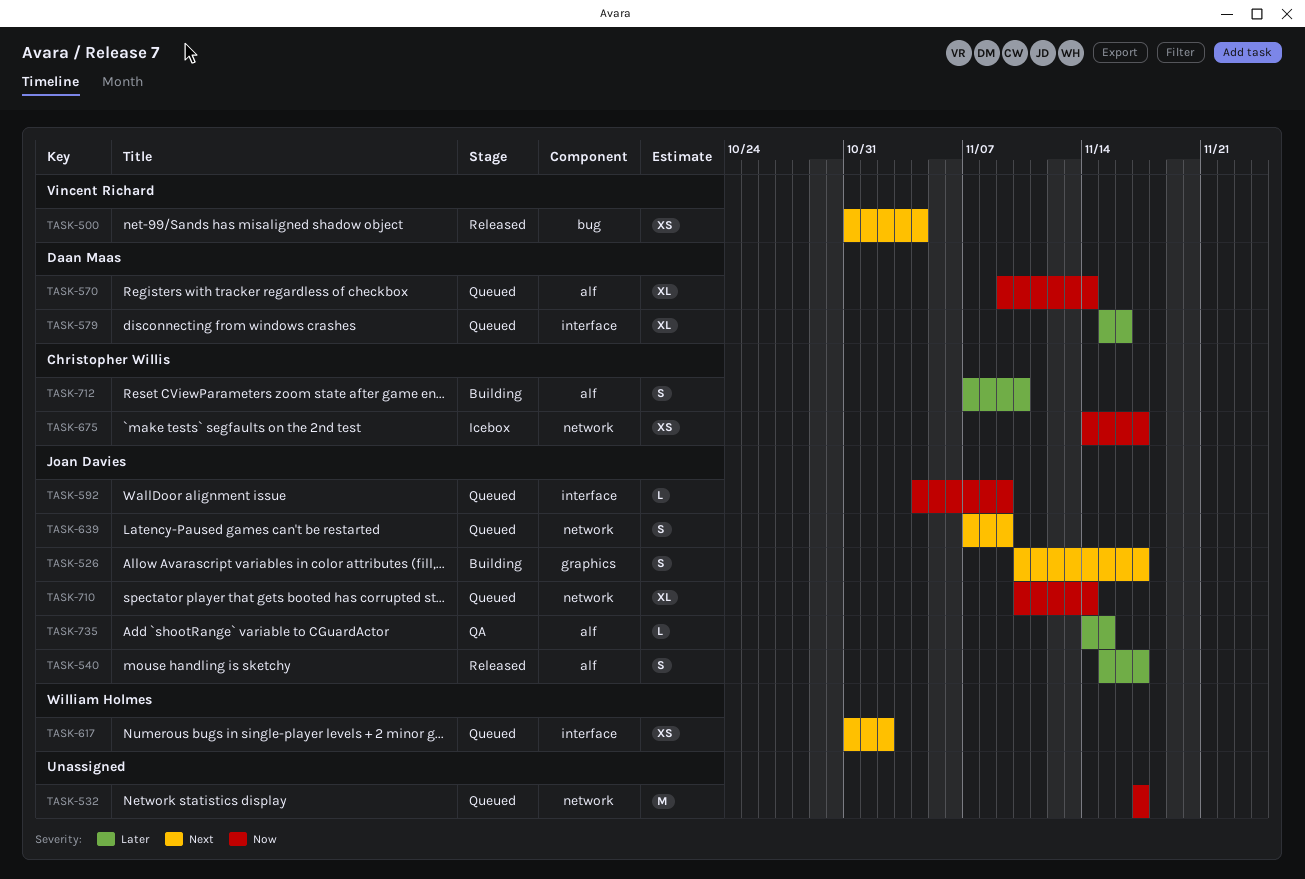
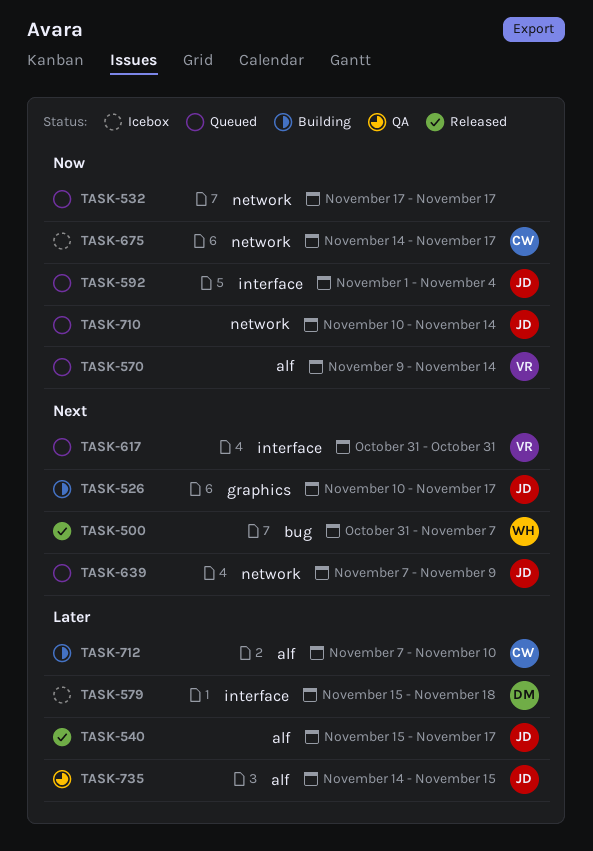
TASK-500, owner: Vincent Richard -> William Holmes
TASK-500, due: Nov 4 -> Nov 7
TASK-570, owner: Daan Maas -> Vincent Richard
TASK-579, status: Queued -> Icebox
TASK-579, due: Nov 16 -> Nov 18
TASK-592, start: Nov 4 -> Nov 1
TASK-592, due: Nov 9 -> Nov 4
TASK-617, owner: William Holmes -> Vincent Richard
TASK-617, due: Nov 2 -> Oct 31

